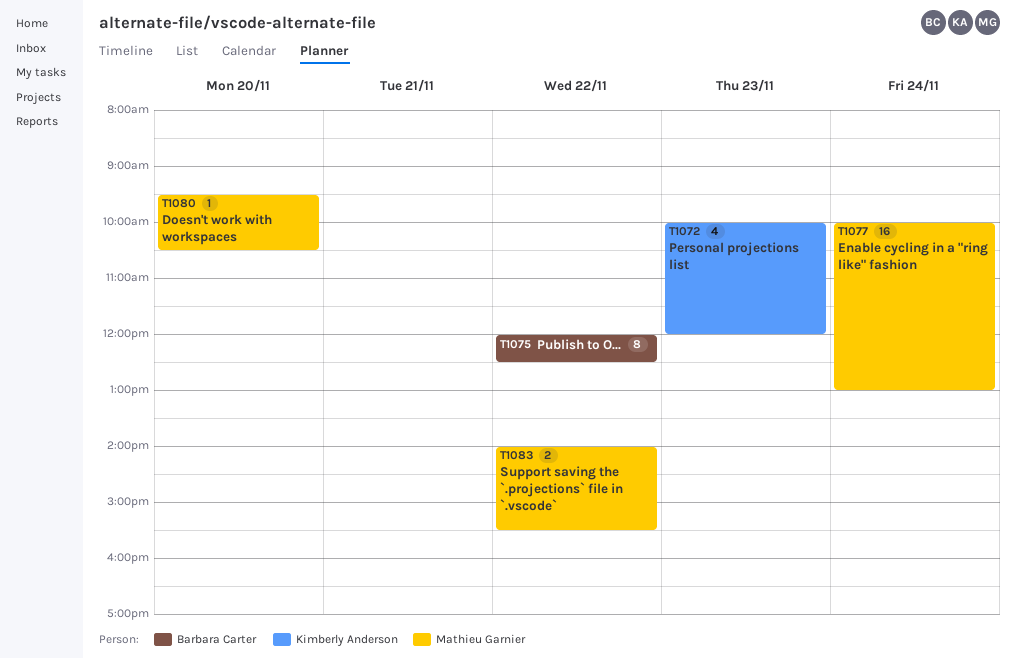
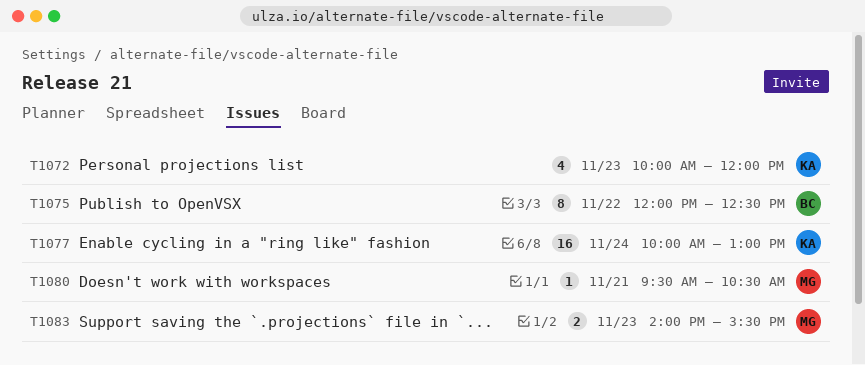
T1077, owner: Mathieu Garnier -> Kimberly Anderson
T1080, day: Nov 20 -> Nov 21
T1083, day: Nov 22 -> Nov 23

